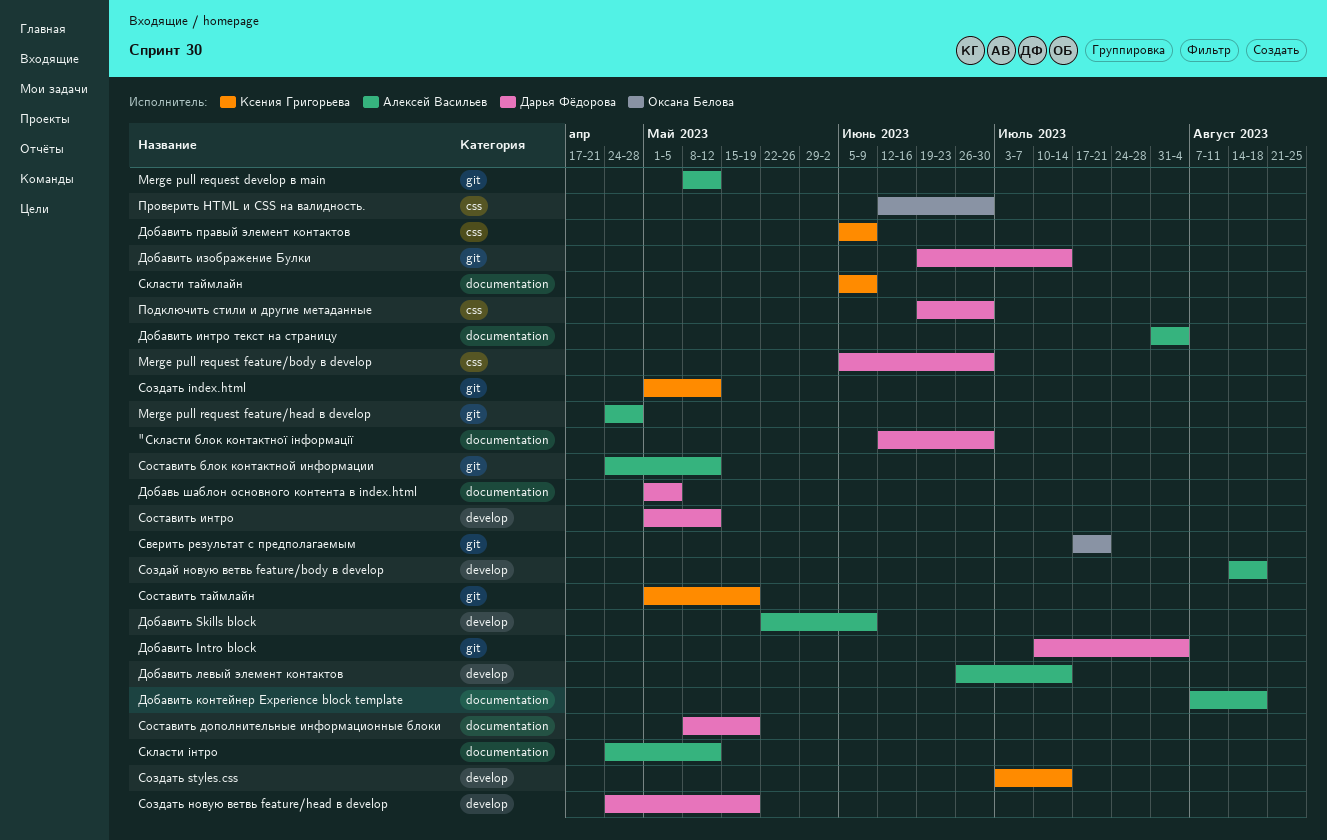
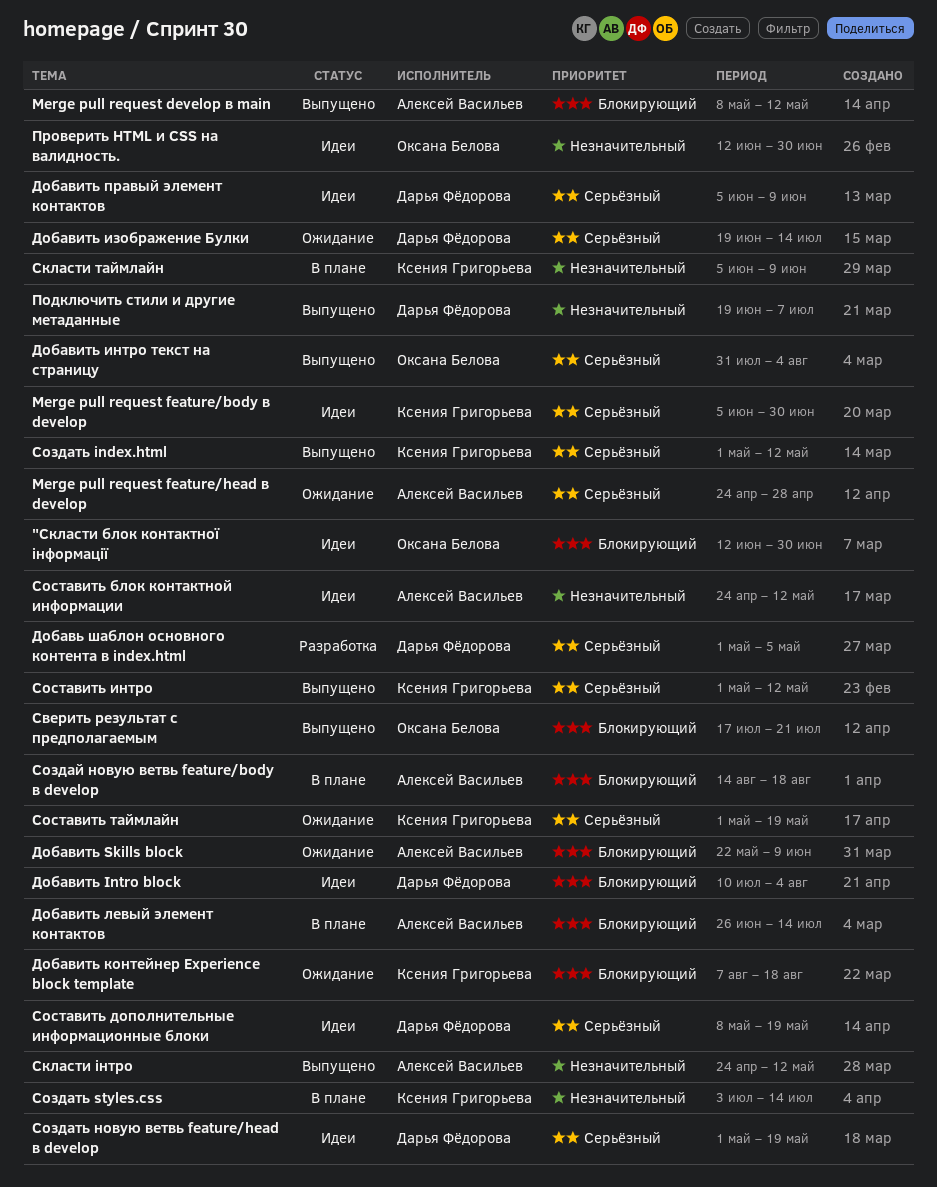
"Скласти блок контактної інформації, owner: Дарья Фёдорова -> Оксана Белова
Merge pull request feature/body в develop, owner: Дарья Фёдорова -> Ксения Григорьева
Добавить интро текст на страницу, owner: Алексей Васильев -> Оксана Белова
Добавить контейнер Experience block template, owner: Алексей Васильев -> Ксения Григорьева
Добавить правый элемент контактов, owner: Ксения Григорьева -> Дарья Фёдорова
Подключить стили и другие метаданные, due: Jun 30 -> Jul 7
Создать новую ветвь feature/head в develop, start: Apr 24 -> May 1
Составить интро, owner: Дарья Фёдорова -> Ксения Григорьева

